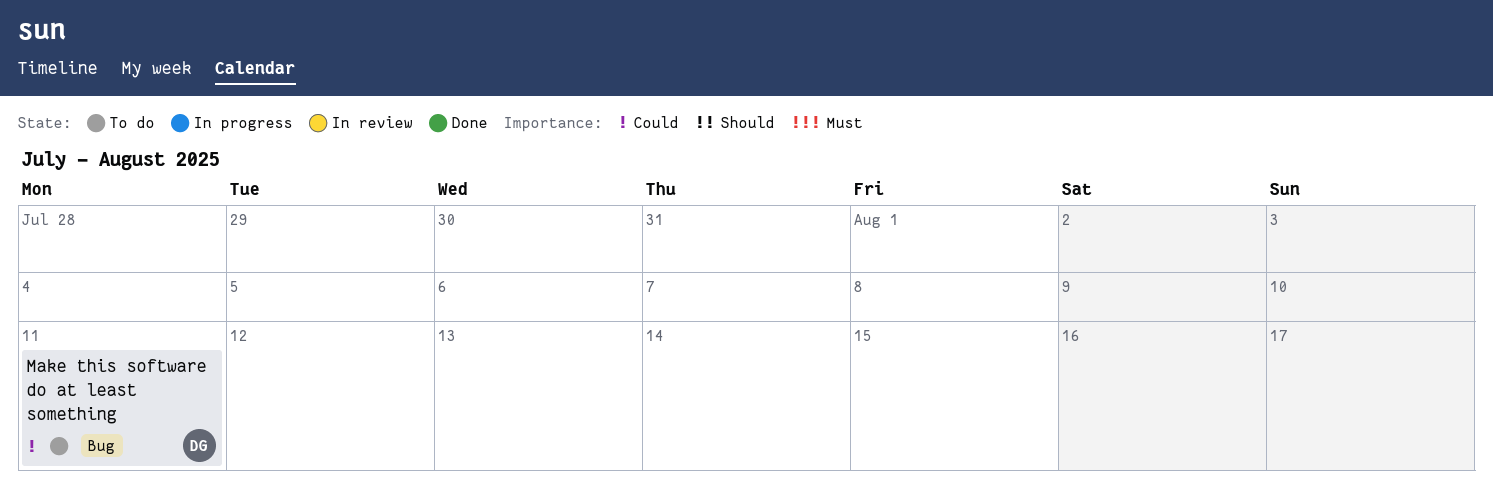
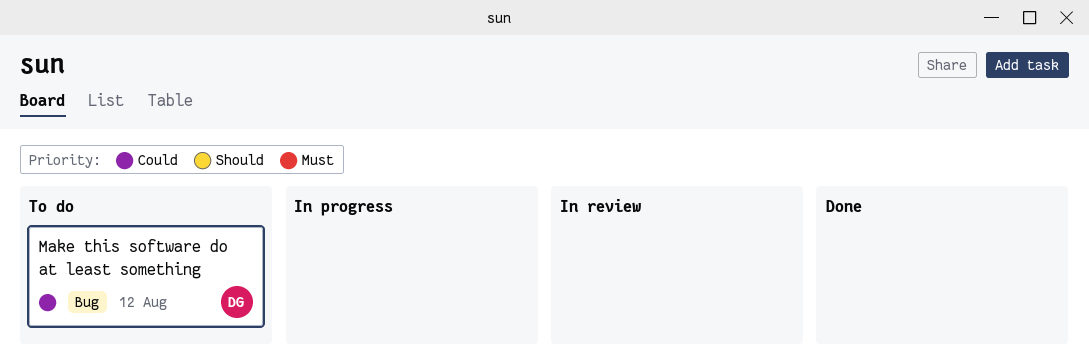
Make this software do at least something, due: Aug 11 -> Aug 12

